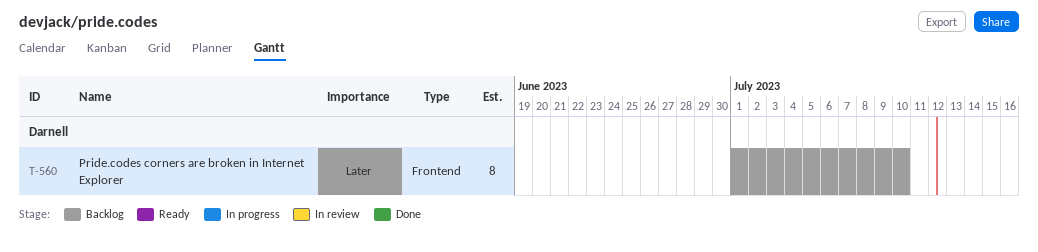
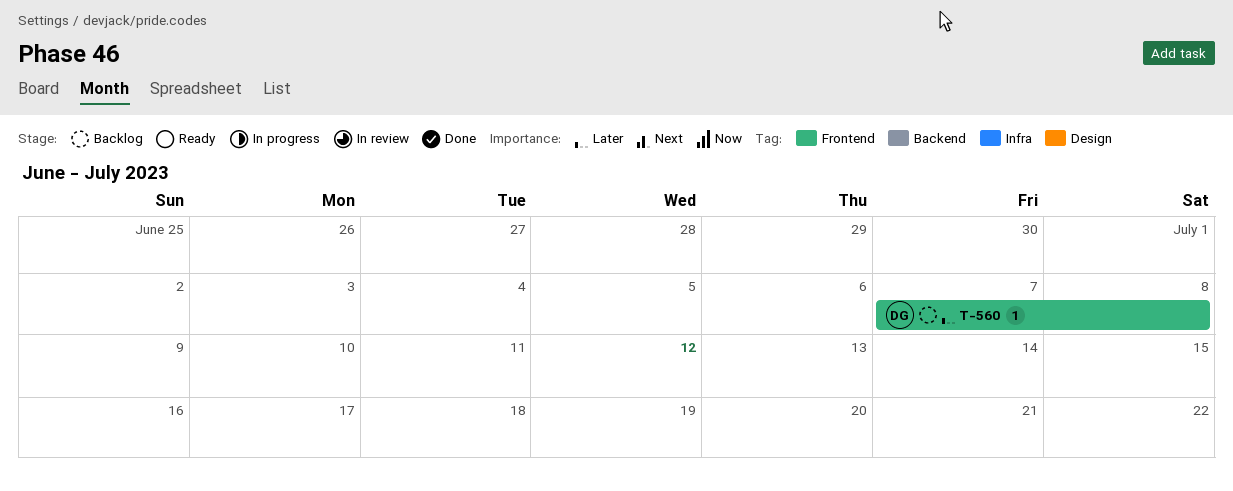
T-560, estimate: 8 -> 1
T-560, start: Jul 1 -> Jul 7
T-560, due: Jul 10 -> Jul 8

